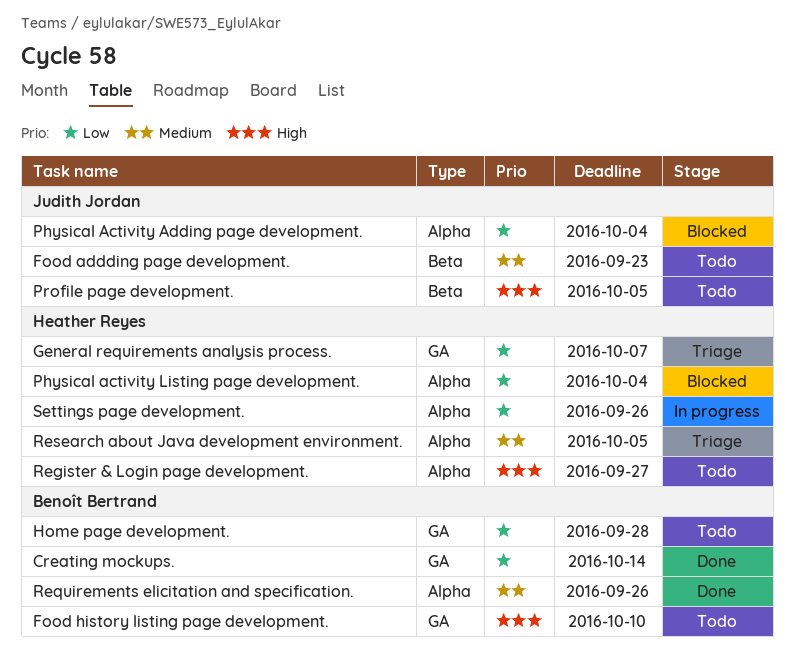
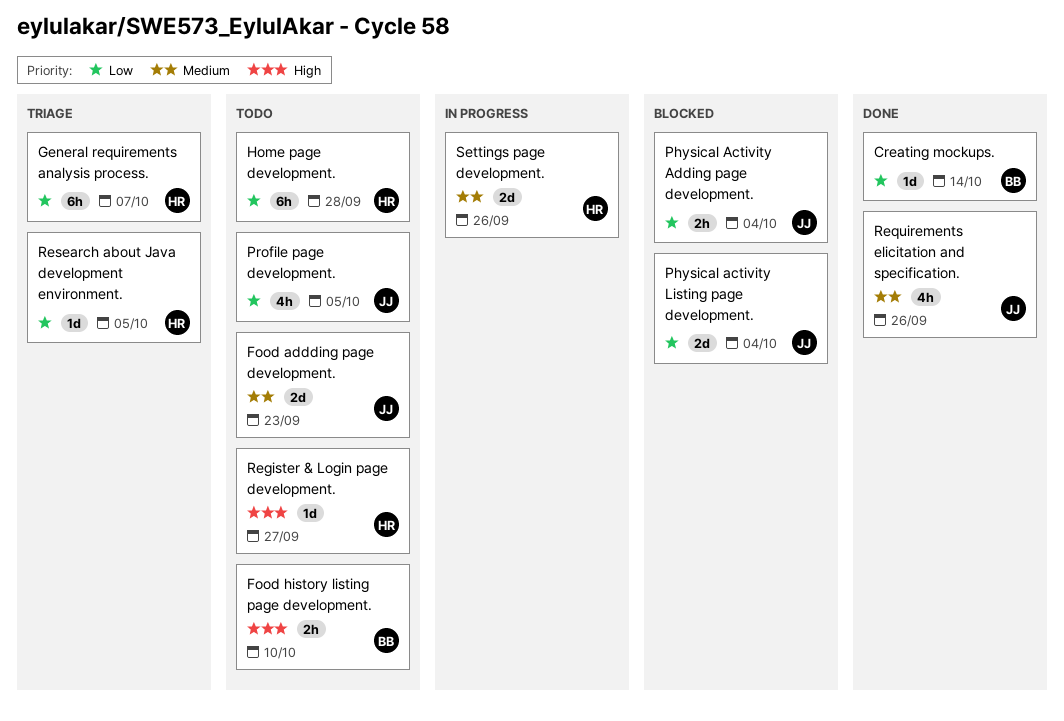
Home page development., owner: Benoît Bertrand -> Heather Reyes
Physical activity Listing page development., owner: Heather Reyes -> Judith Jordan
Profile page development., priority: High -> Low
Requirements elicitation and specification., owner: Benoît Bertrand -> Judith Jordan
Research about Java development environment., priority: Medium -> Low
Settings page development., priority: Low -> Medium

